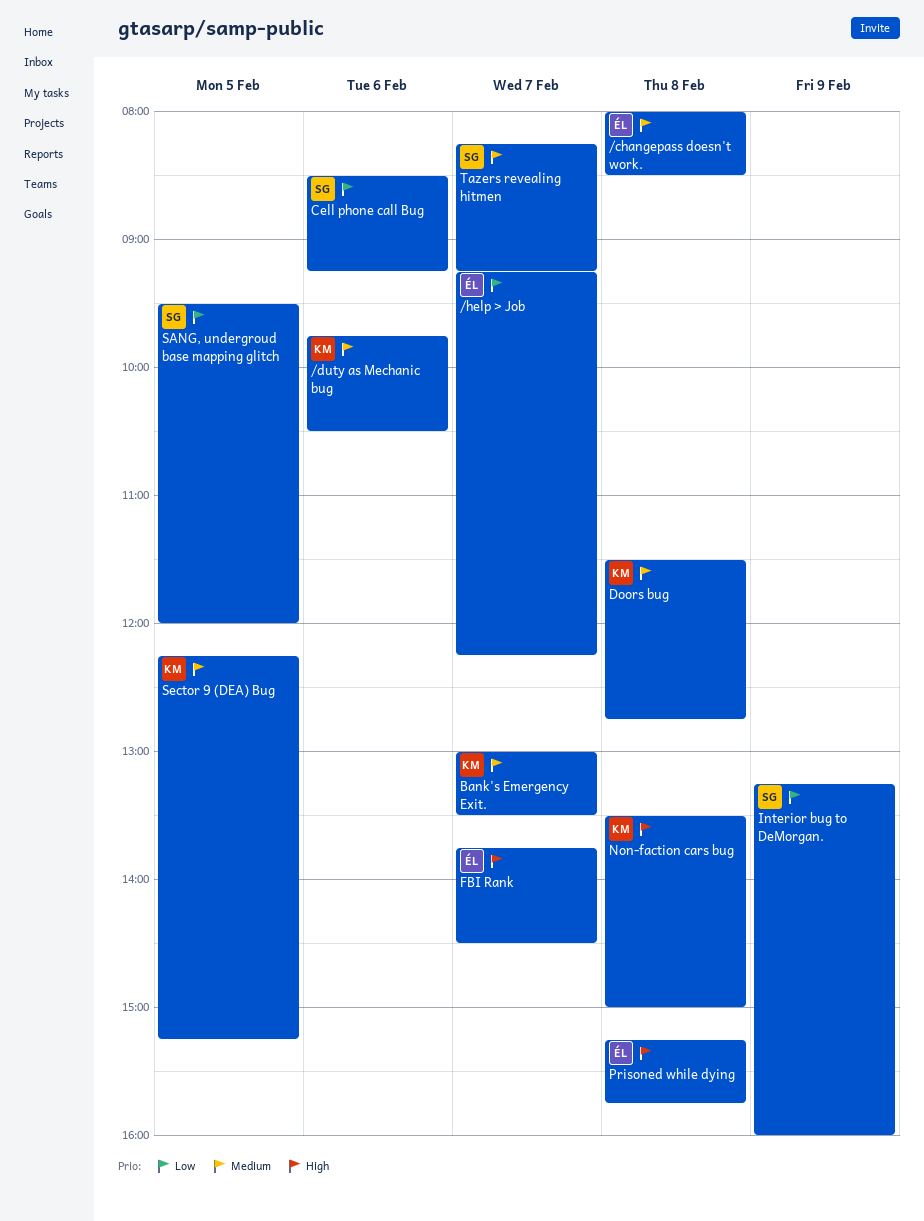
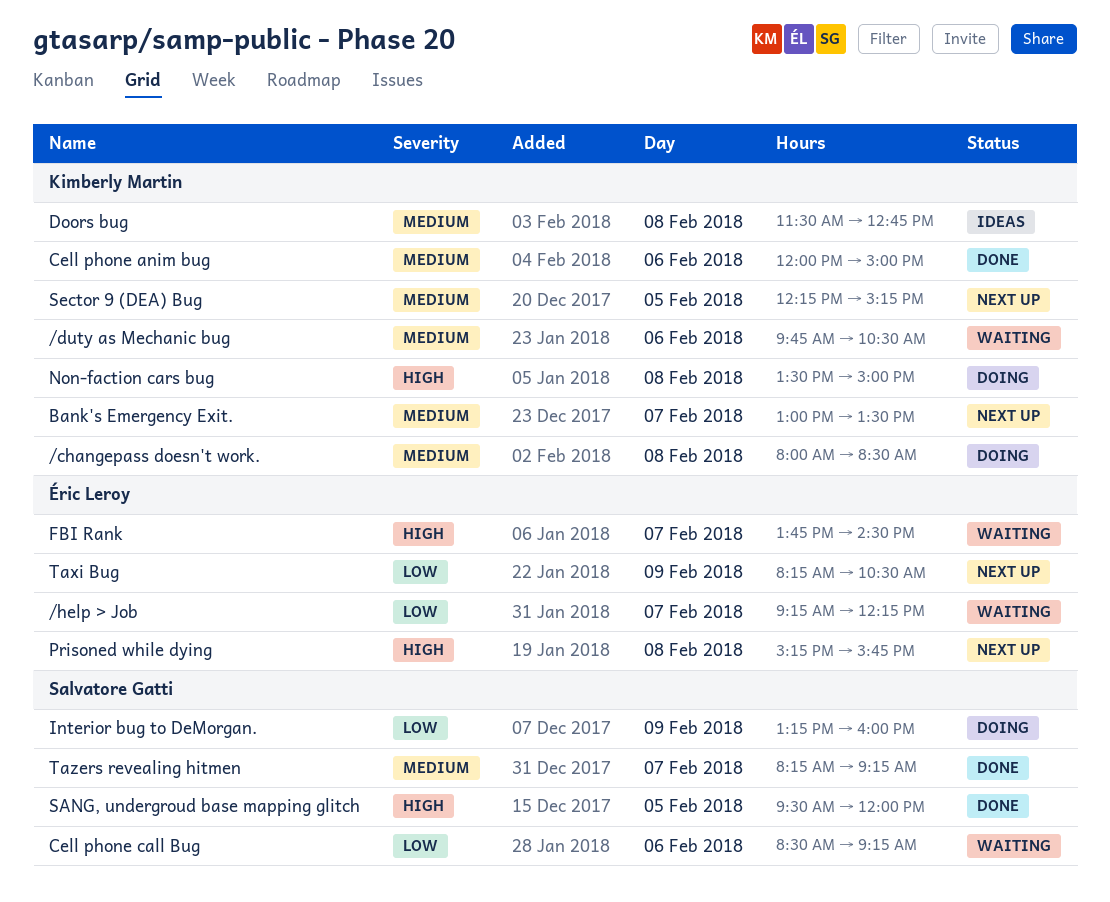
/changepass doesn't work., owner: Éric Leroy -> Kimberly Martin
Cell phone anim bug: none -> present
SANG, undergroud base mapping glitch, priority: Low -> High
Taxi Bug: none -> present

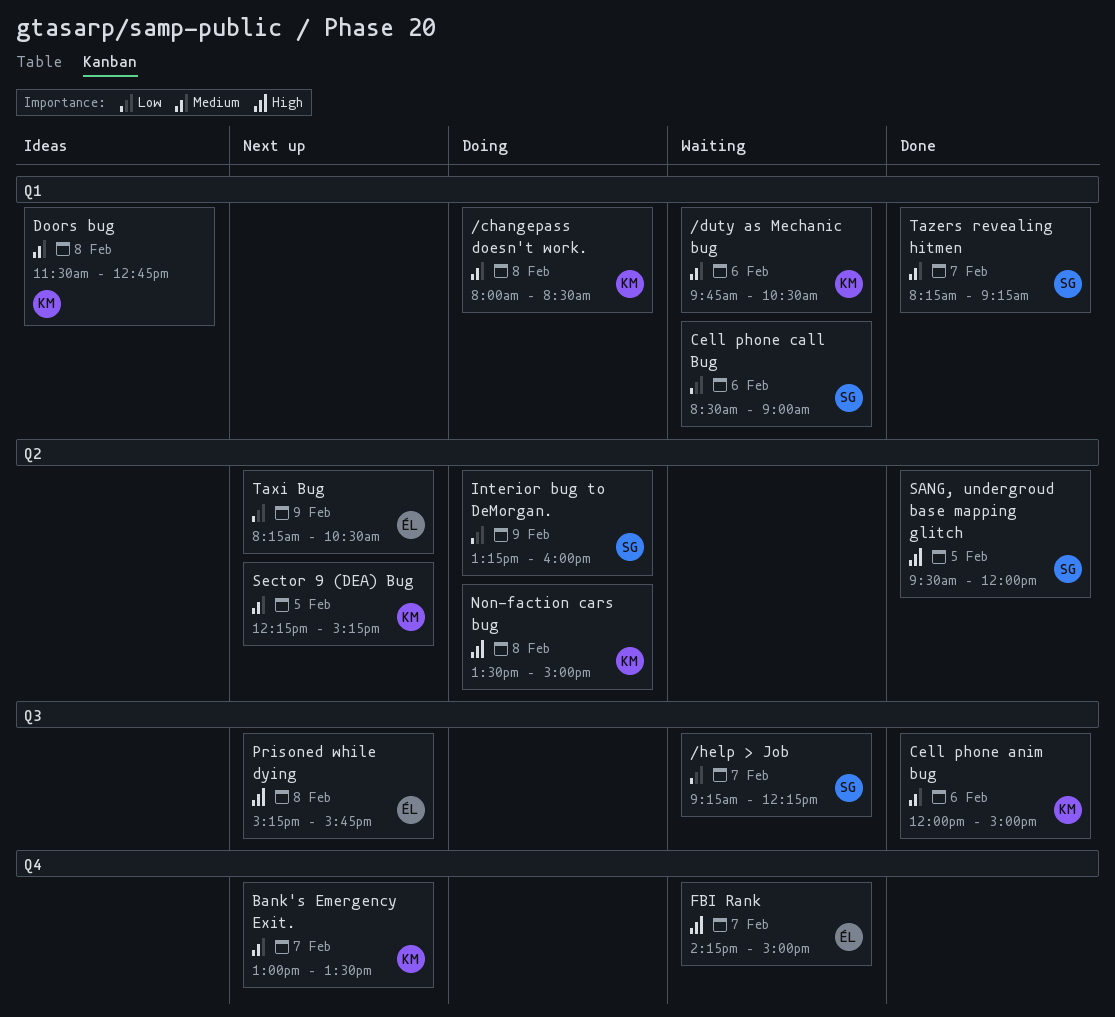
/help > Job, owner: Éric Leroy -> Salvatore Gatti
Cell phone call Bug, ends: 09:15 -> 09:00
FBI Rank, begins: 13:45 -> 14:15
FBI Rank, ends: 14:30 -> 15:00

